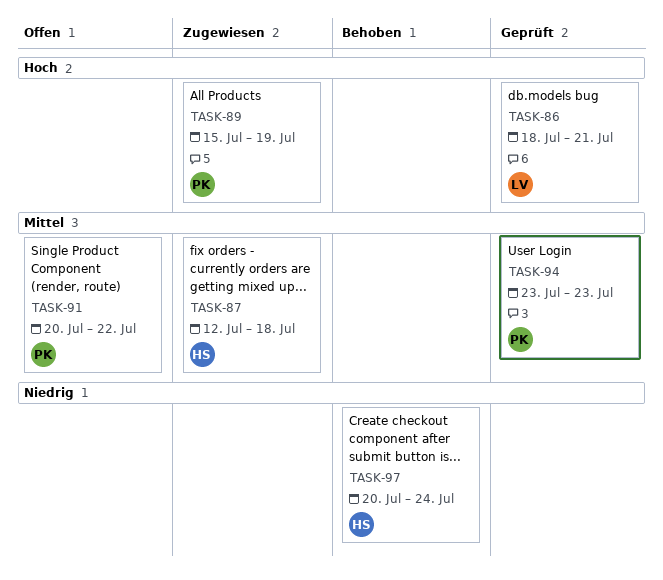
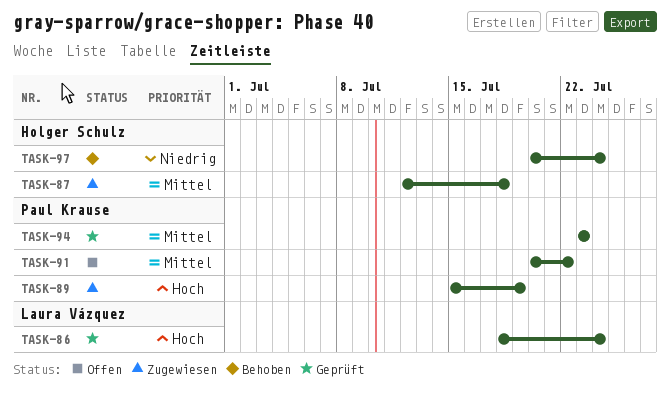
TASK-86, due: Jul 21 -> Jul 24

